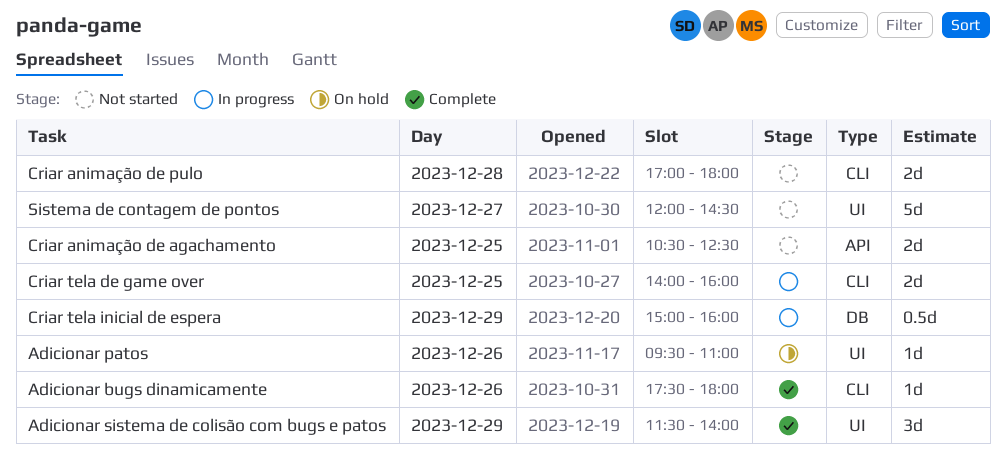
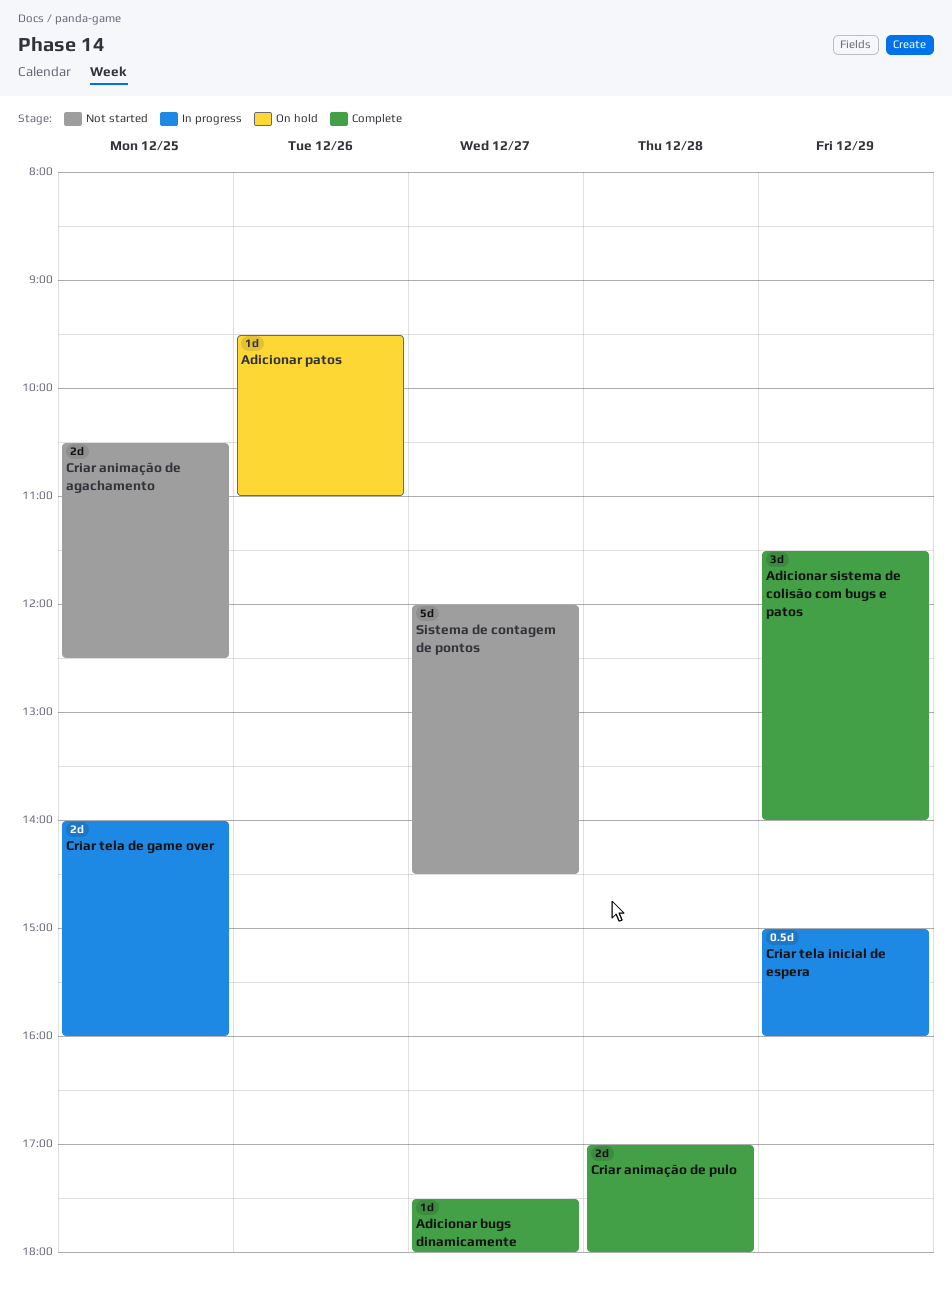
Adicionar bugs dinamicamente, day: Dec 26 -> Dec 27
Criar animação de pulo, status: Not started -> Complete

